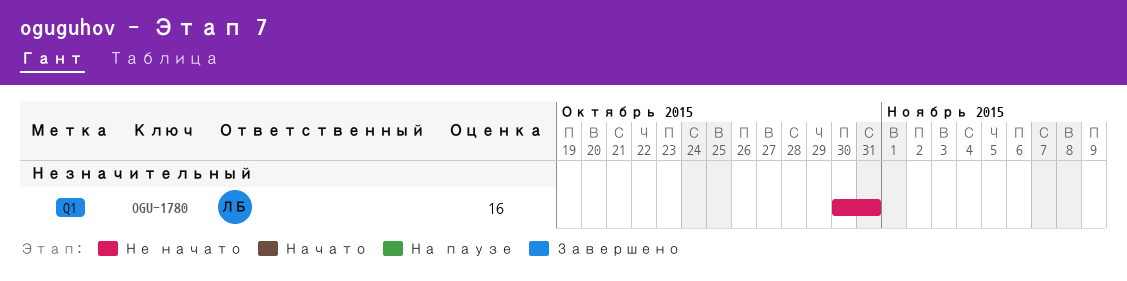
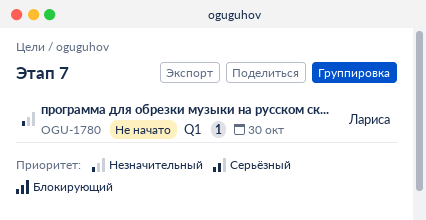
OGU-1780, estimate: 16 -> 1
OGU-1780, due: Oct 31 -> Oct 30

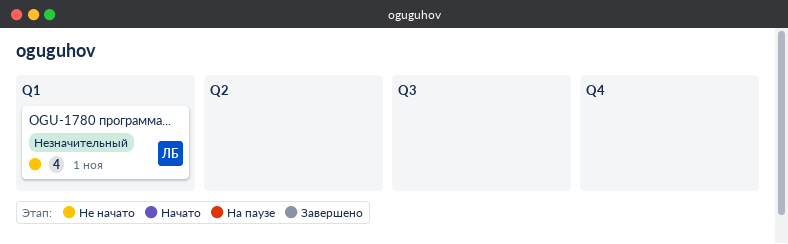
OGU-1780, estimate: 1 -> 4
OGU-1780, due: Oct 30 -> Nov 1

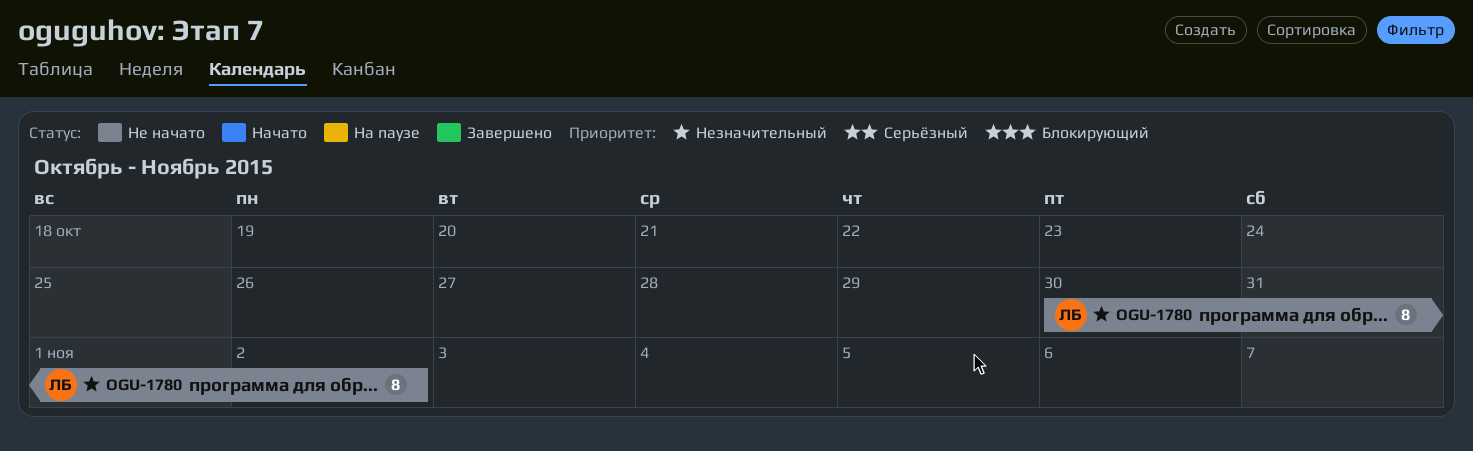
OGU-1780, estimate: 4 -> 8
OGU-1780, due: Nov 1 -> Nov 2

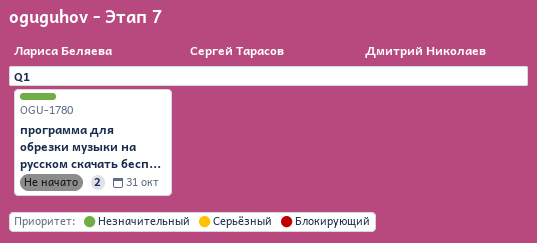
OGU-1780, estimate: 8 -> 2
OGU-1780, due: Nov 2 -> Oct 31

